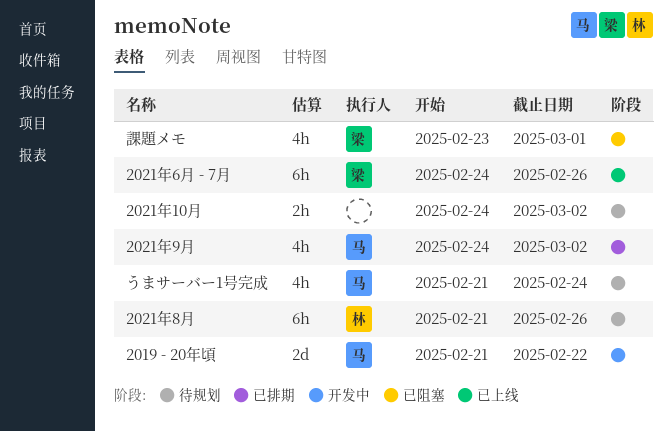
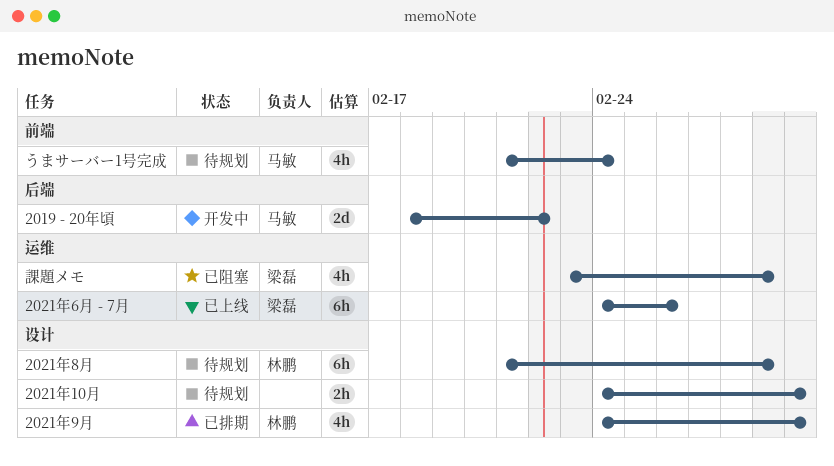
2019 - 20年頃, start: Feb 21 -> Feb 18
2021年8月, due: Feb 26 -> Mar 1
2021年9月, owner: 马敏 -> 林鹏

